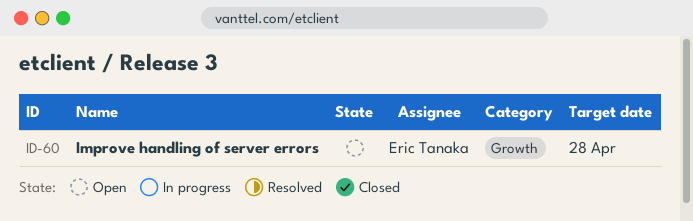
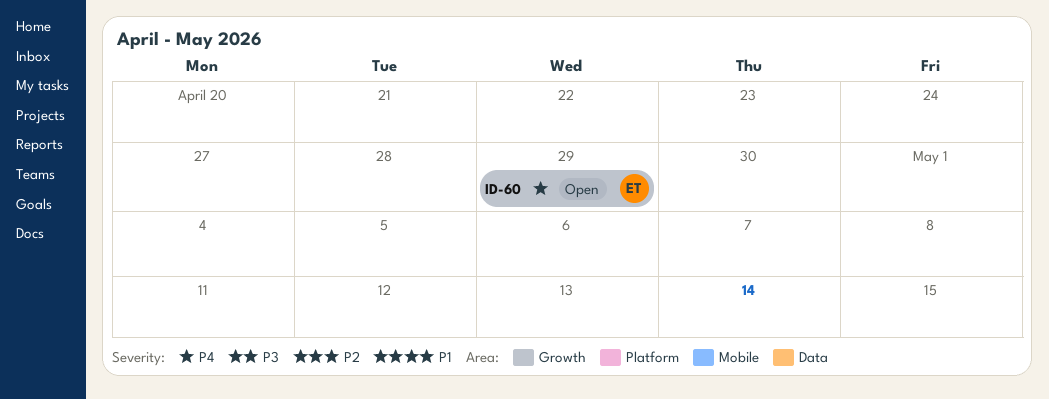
ID-60, due: Apr 28 -> Apr 29

